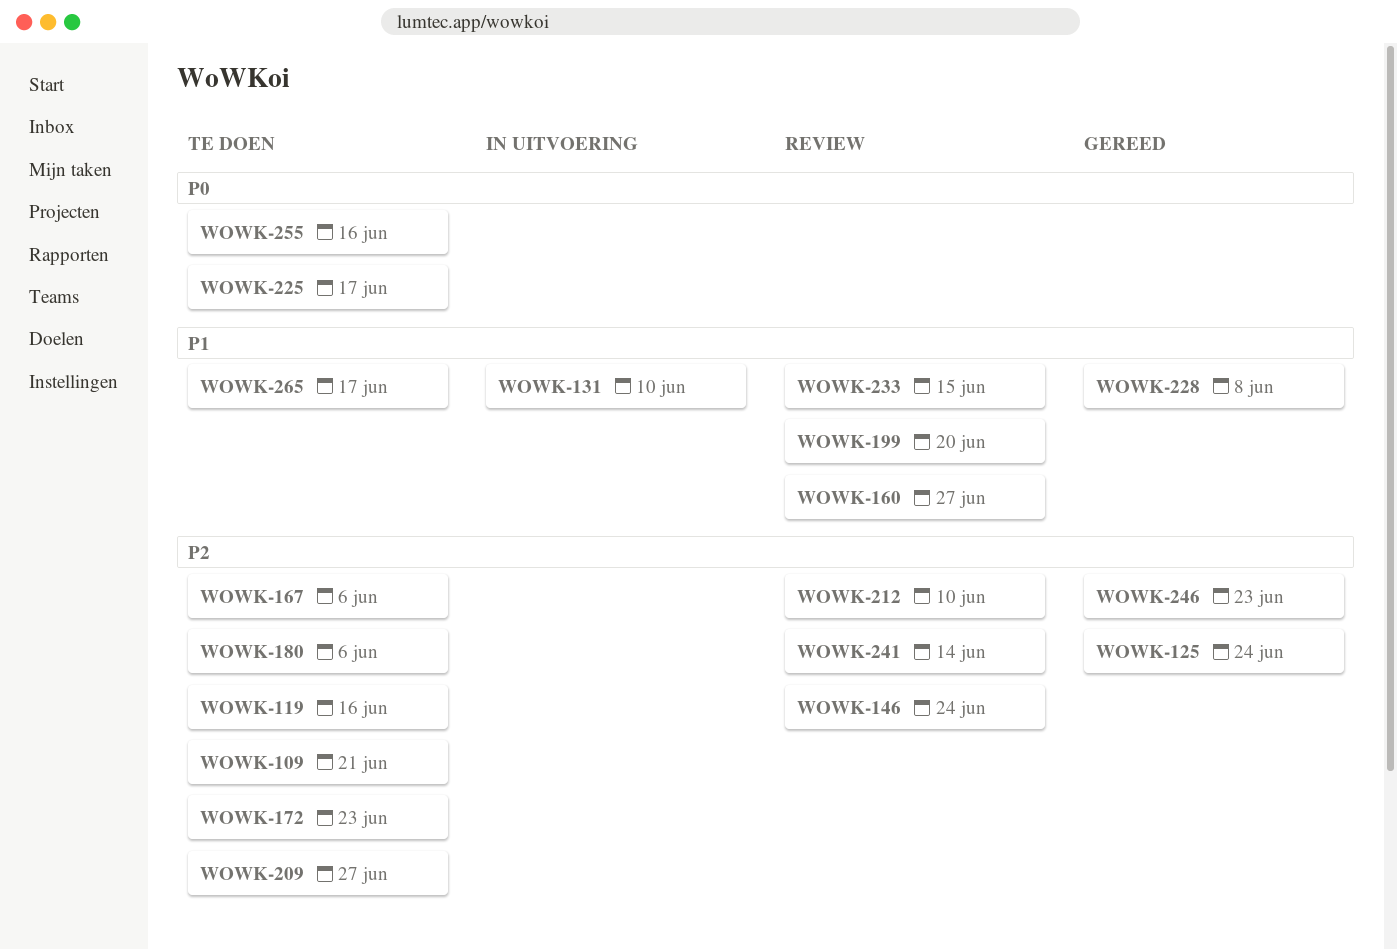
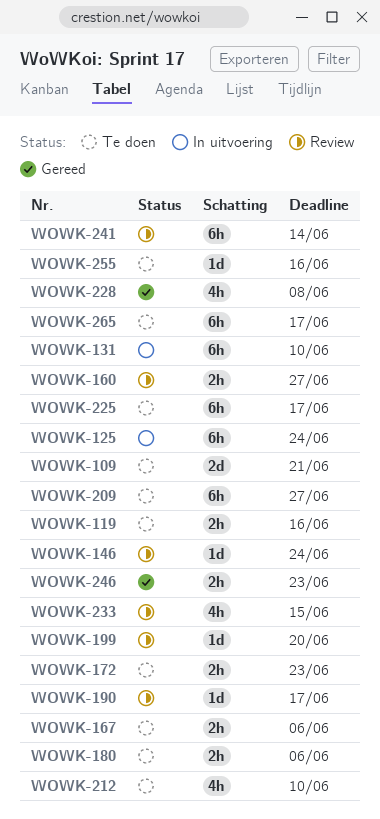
WOWK-125, status: Gereed -> In uitvoering
WOWK-190: none -> present
WOWK-212, status: Review -> Te doen

